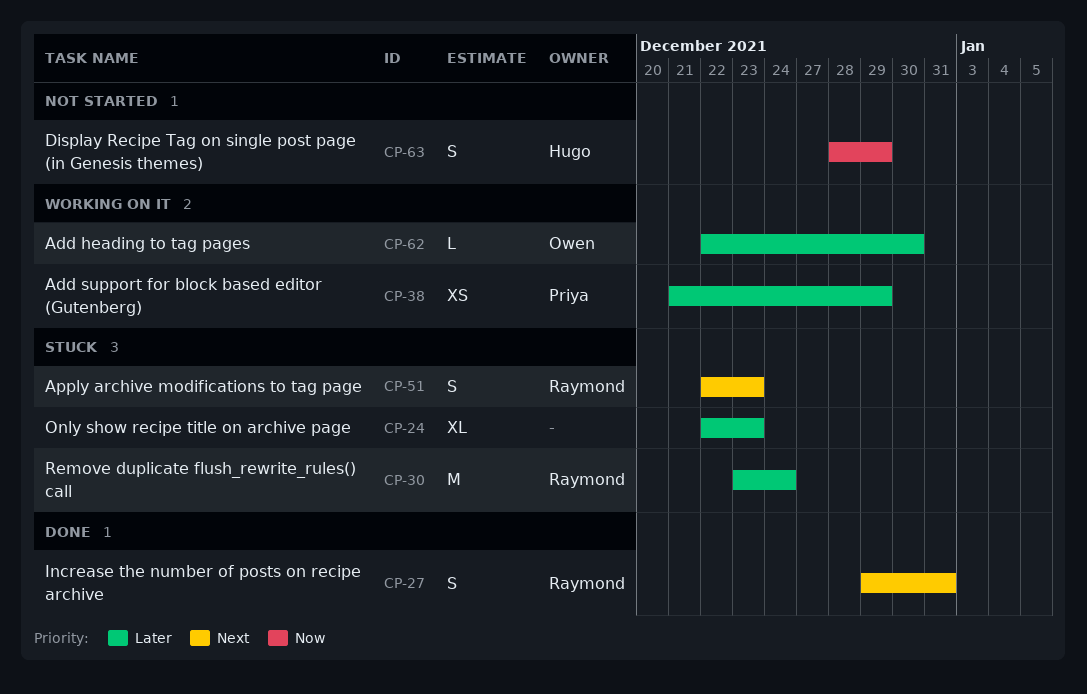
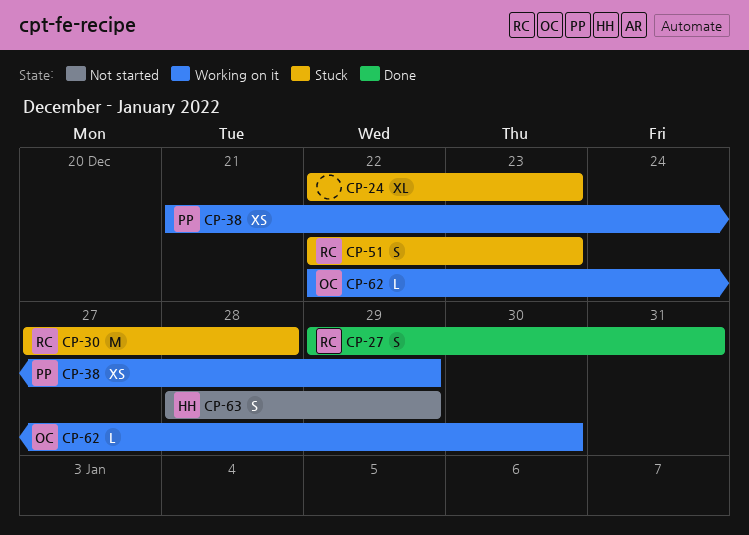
CP-30, start: Dec 23 -> Dec 27
CP-30, due: Dec 24 -> Dec 28

